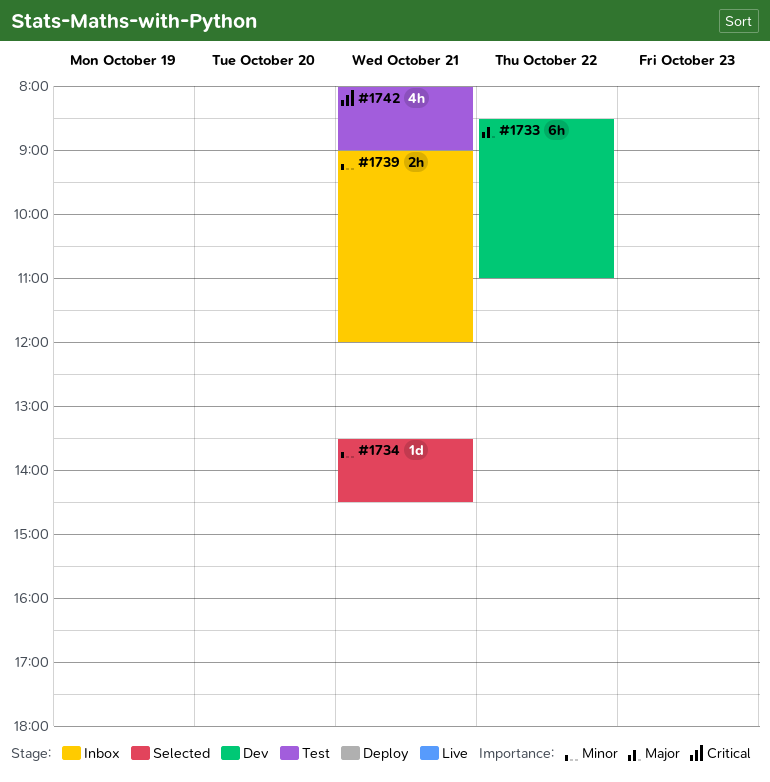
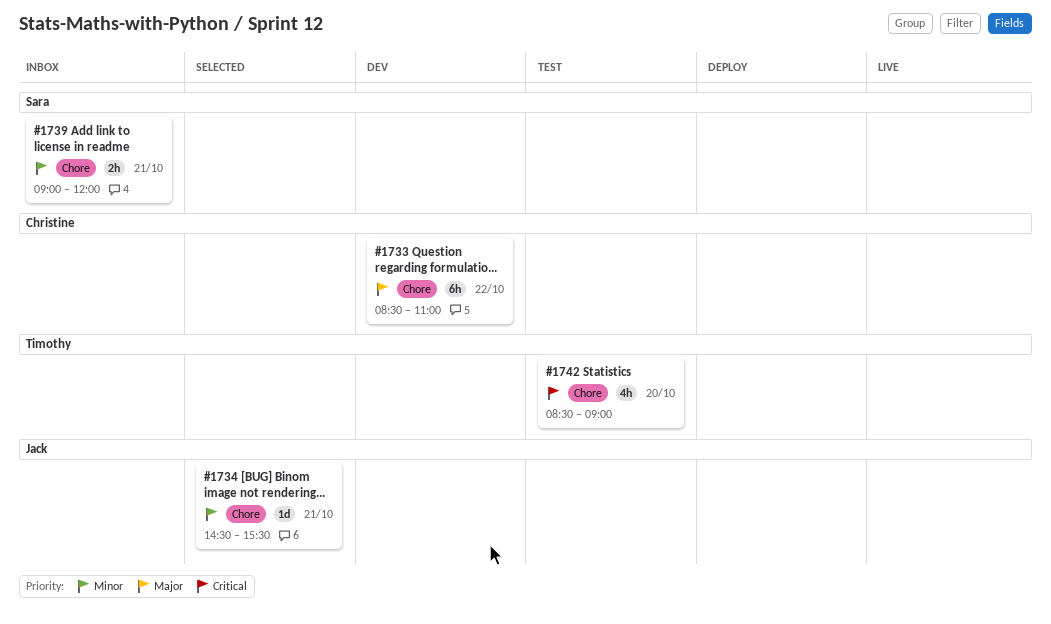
#1734, begins: 13:30 -> 14:30
#1734, ends: 14:30 -> 15:30
#1742, day: Oct 21 -> Oct 20
#1742, begins: 08:00 -> 08:30

